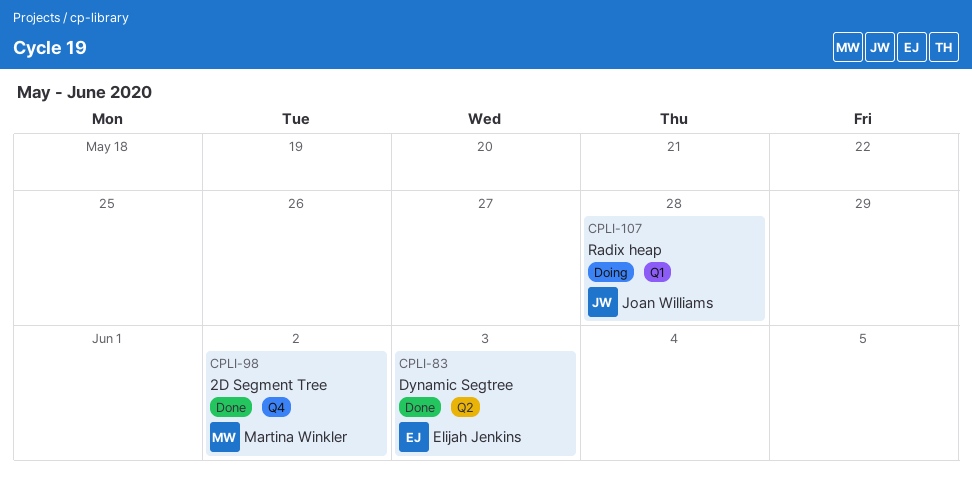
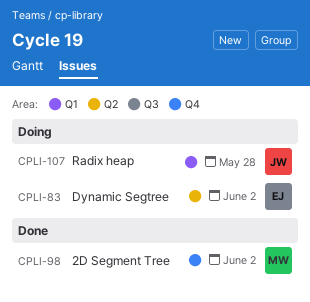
CPLI-83, status: Done -> Doing
CPLI-83, due: Jun 3 -> Jun 2

